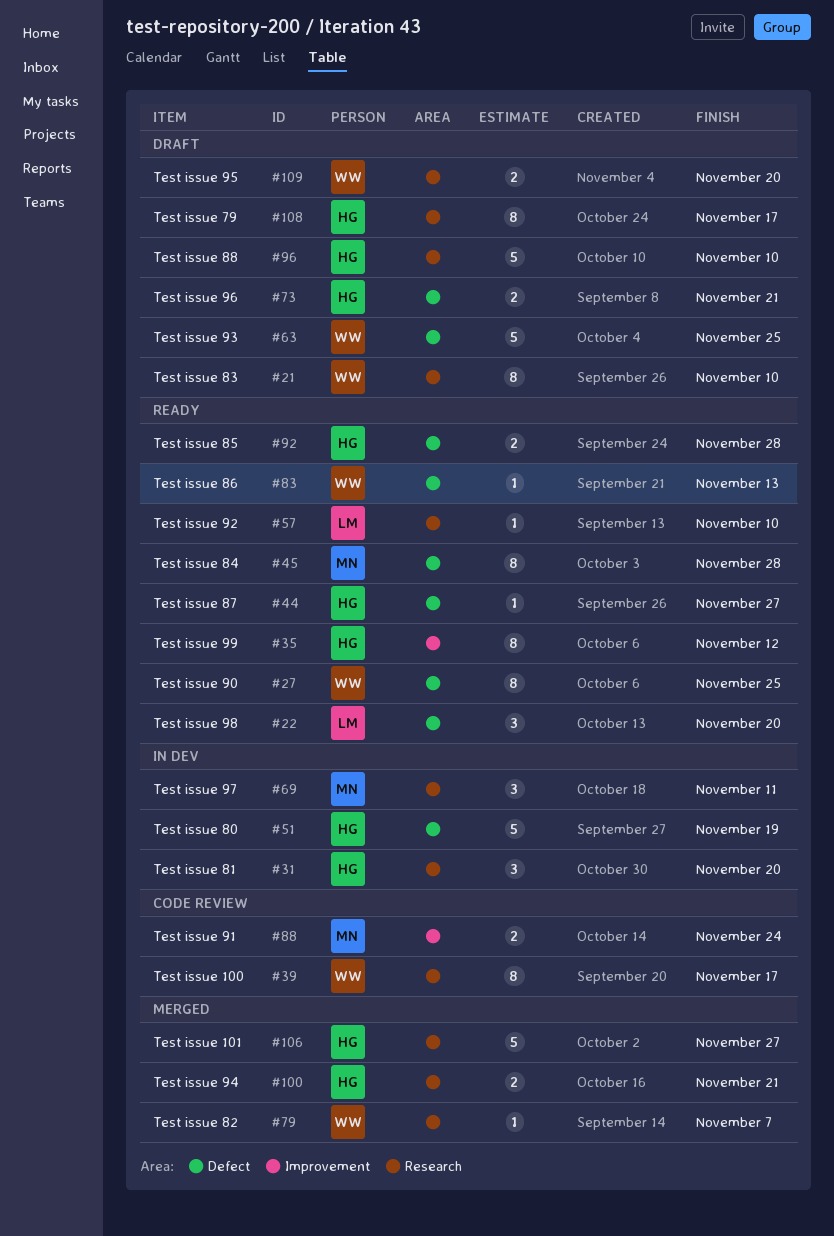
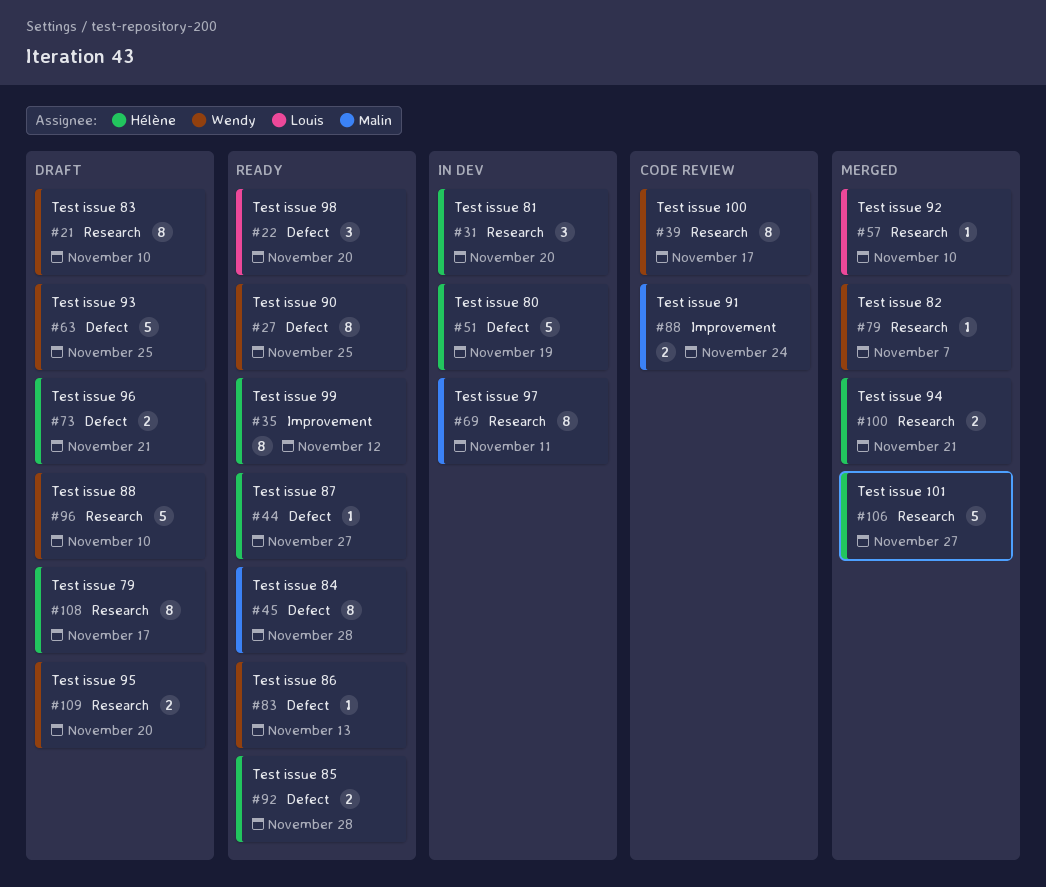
#57, status: Ready -> Merged
#69, estimate: 3 -> 8
#96, owner: Hélène -> Wendy

